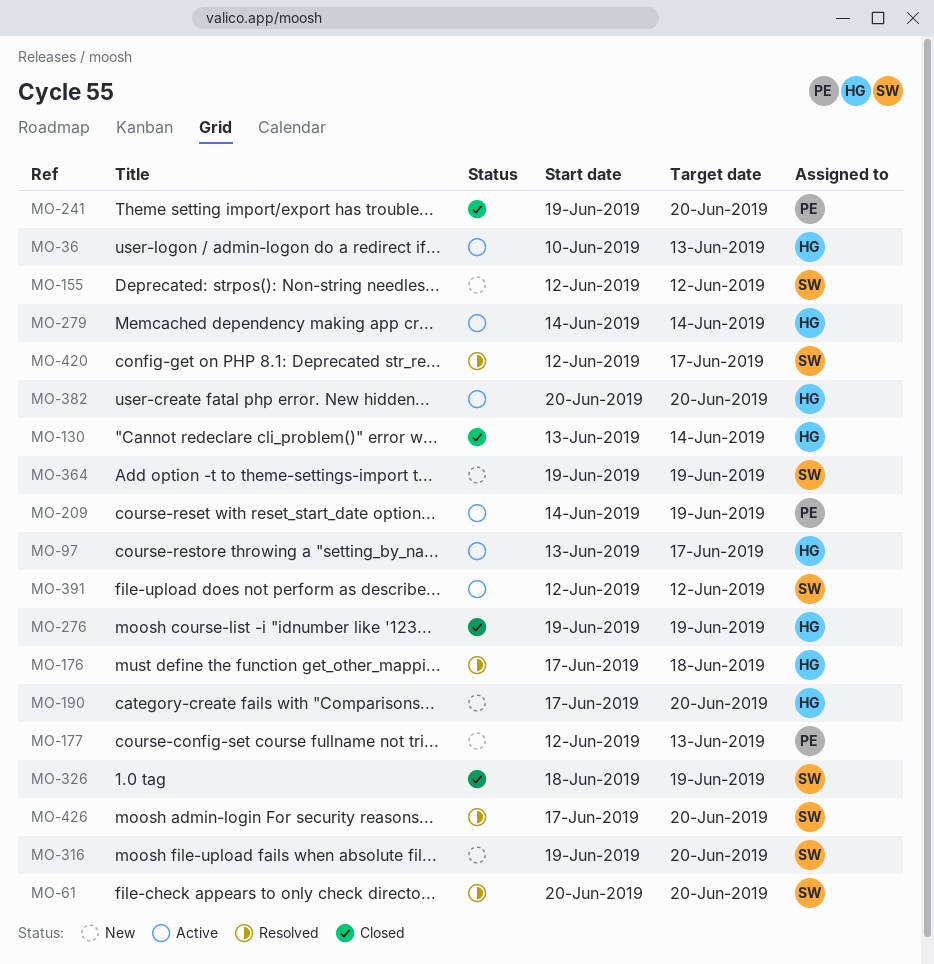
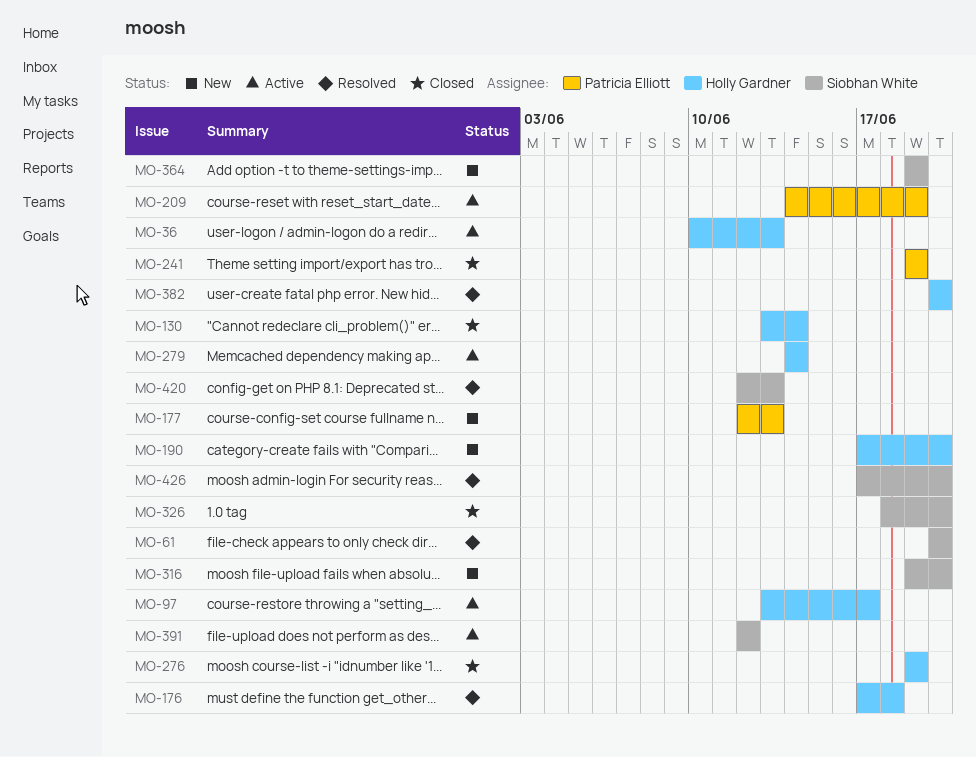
MO-155: present -> none
MO-241, due: Jun 20 -> Jun 19
MO-326, due: Jun 19 -> Jun 20
MO-382, status: Active -> Resolved
MO-420, due: Jun 17 -> Jun 13

